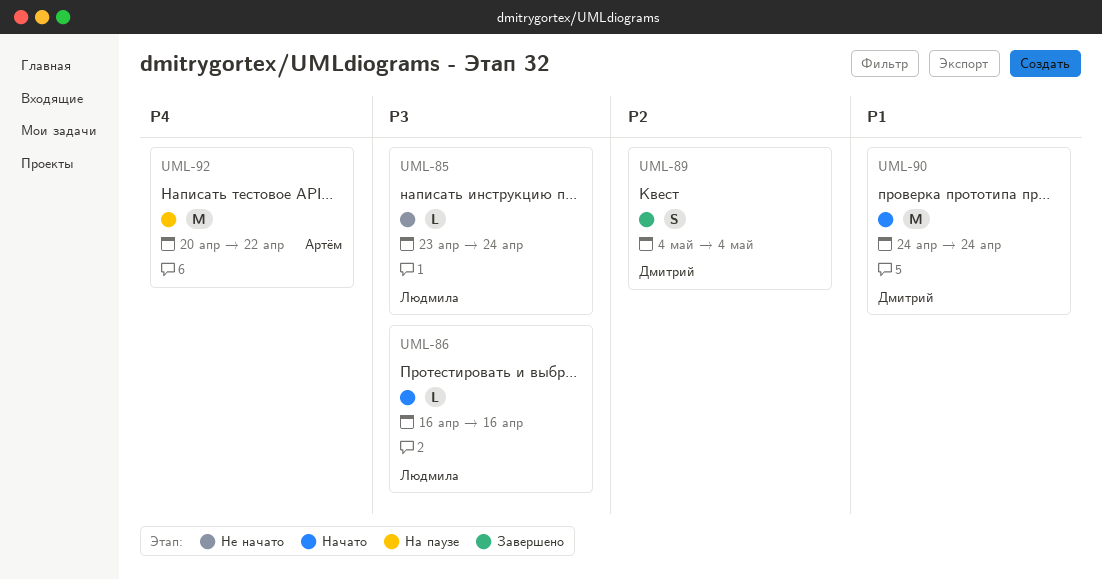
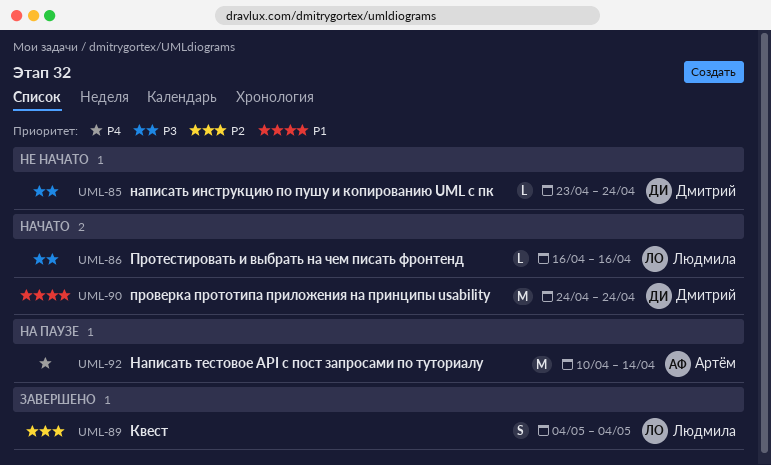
UML-85, owner: Людмила -> Дмитрий
UML-89, owner: Дмитрий -> Людмила
UML-92, start: Apr 20 -> Apr 10
UML-92, due: Apr 22 -> Apr 14

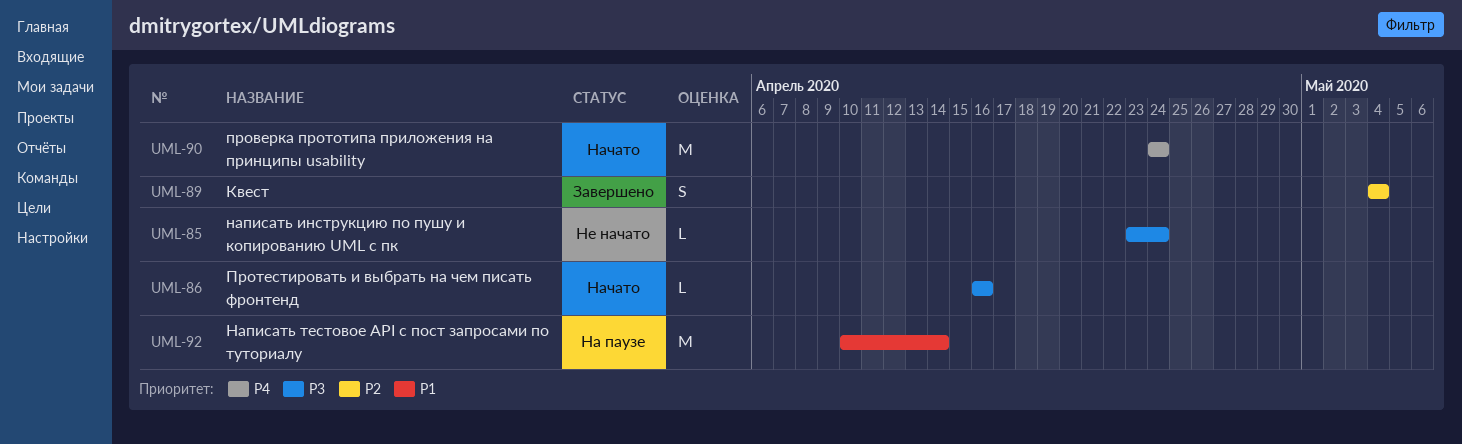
UML-90, priority: P1 -> P4
UML-92, priority: P4 -> P1

